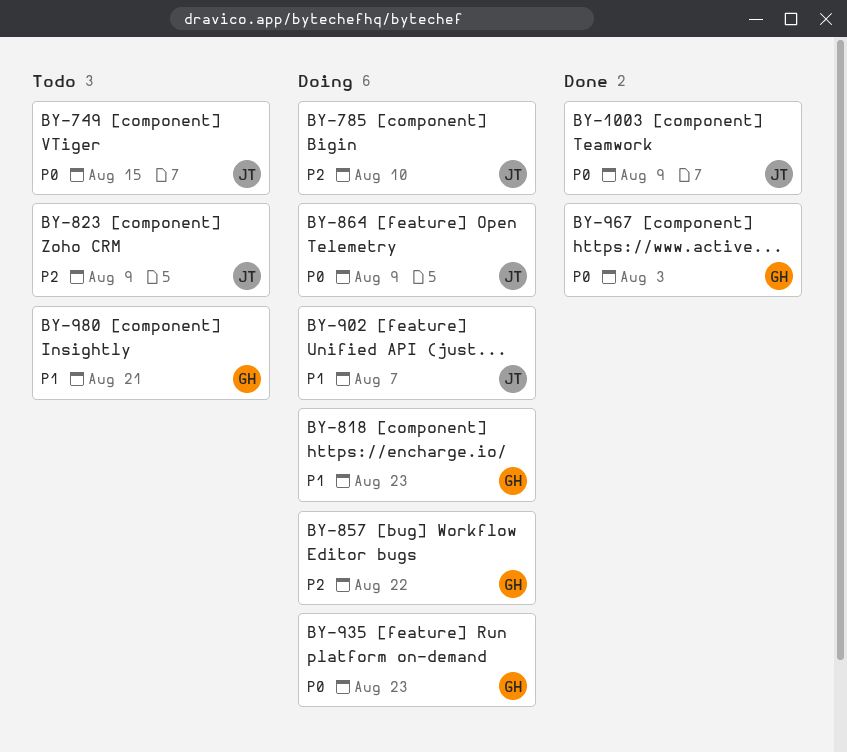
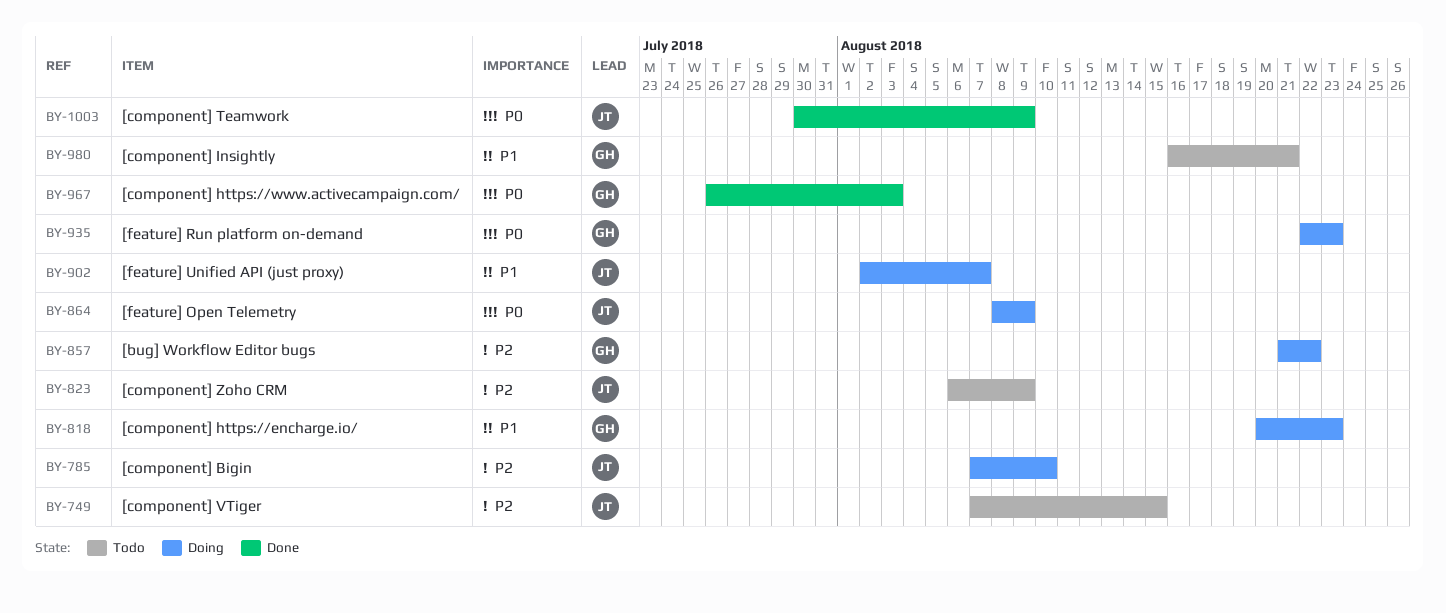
BY-749, priority: P0 -> P2

